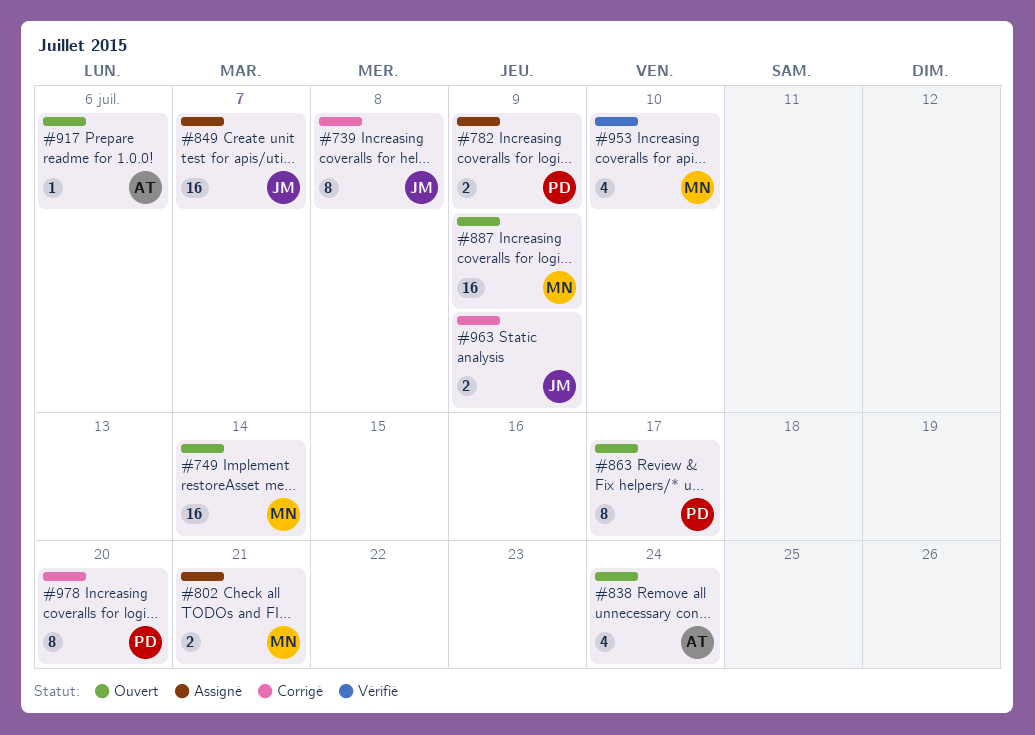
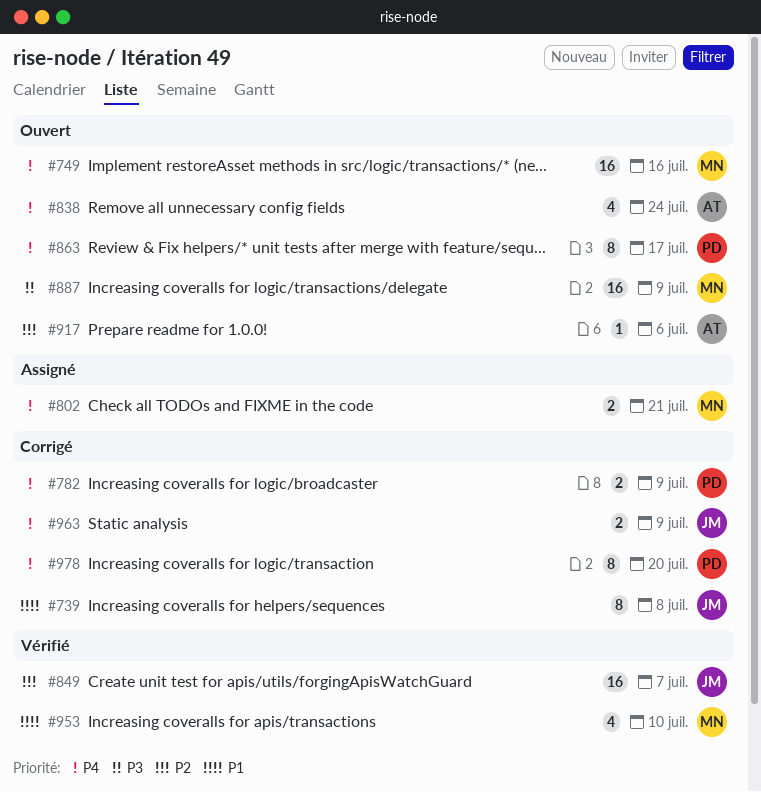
#749, due: Jul 14 -> Jul 16
#782, status: Assigné -> Corrigé
#849, status: Assigné -> Vérifié

